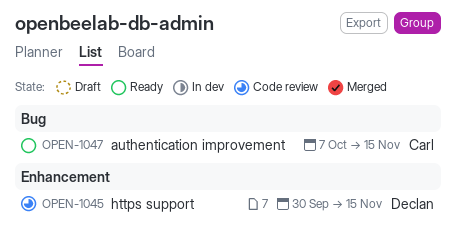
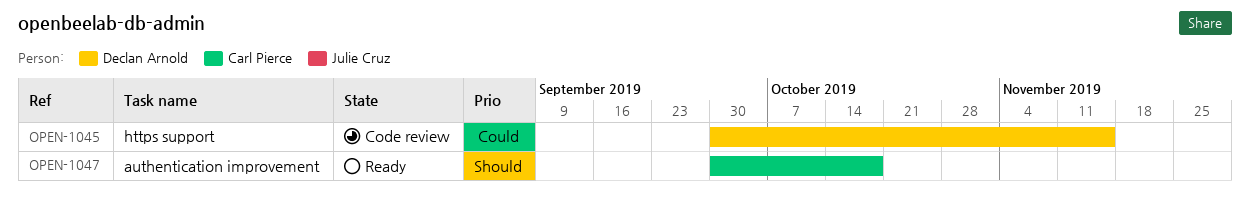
OPEN-1047, start: Oct 7 -> Sep 30
OPEN-1047, due: Nov 15 -> Oct 18

